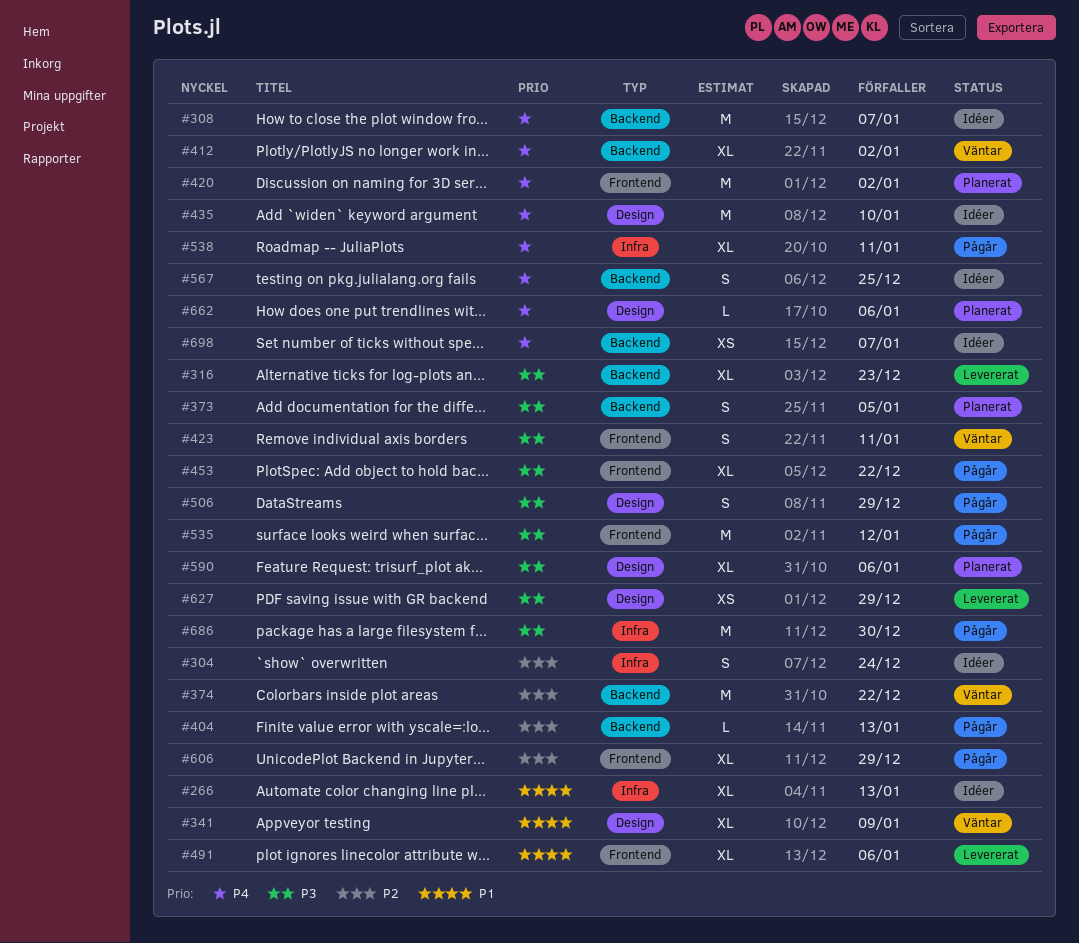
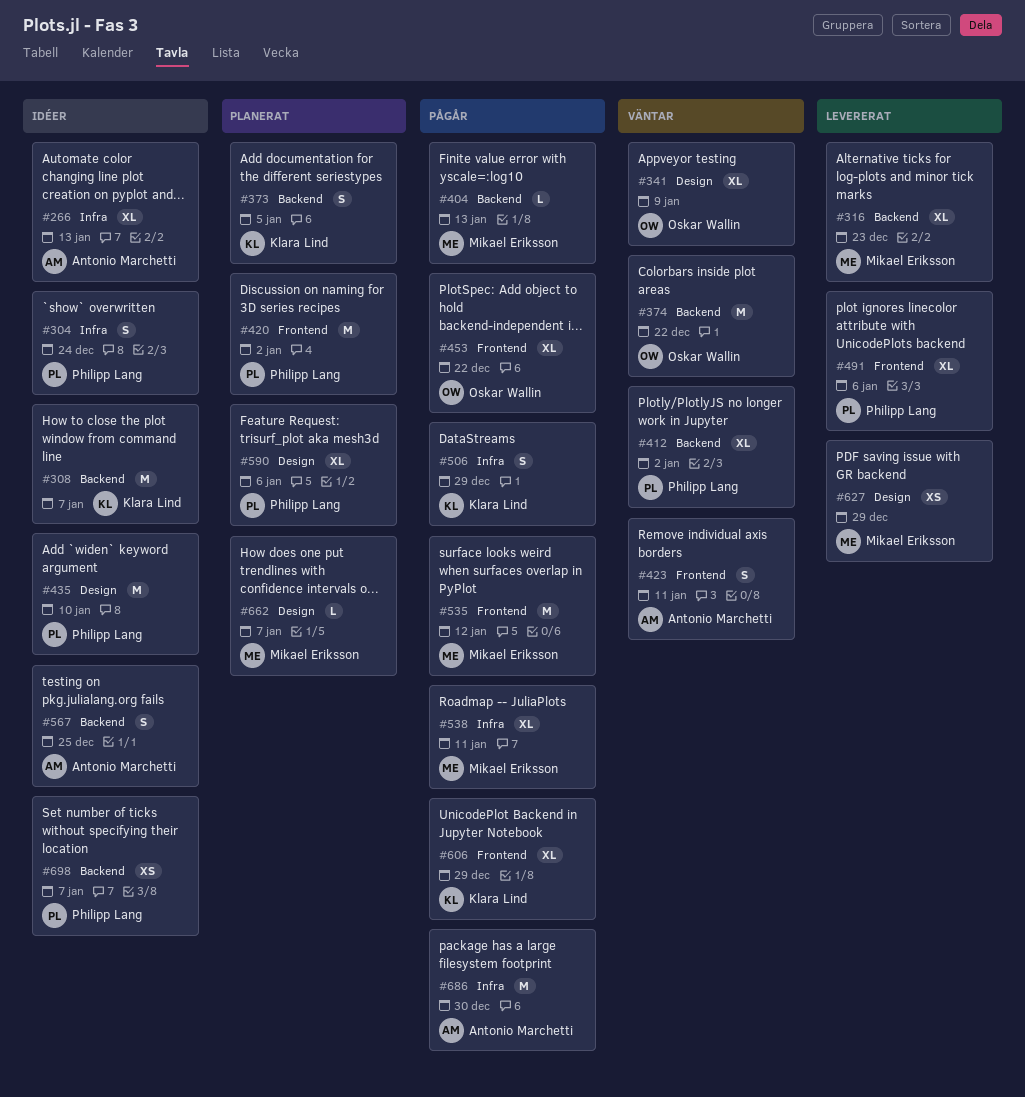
#506, label: Design -> Infra
#662, due: Jan 6 -> Jan 7

